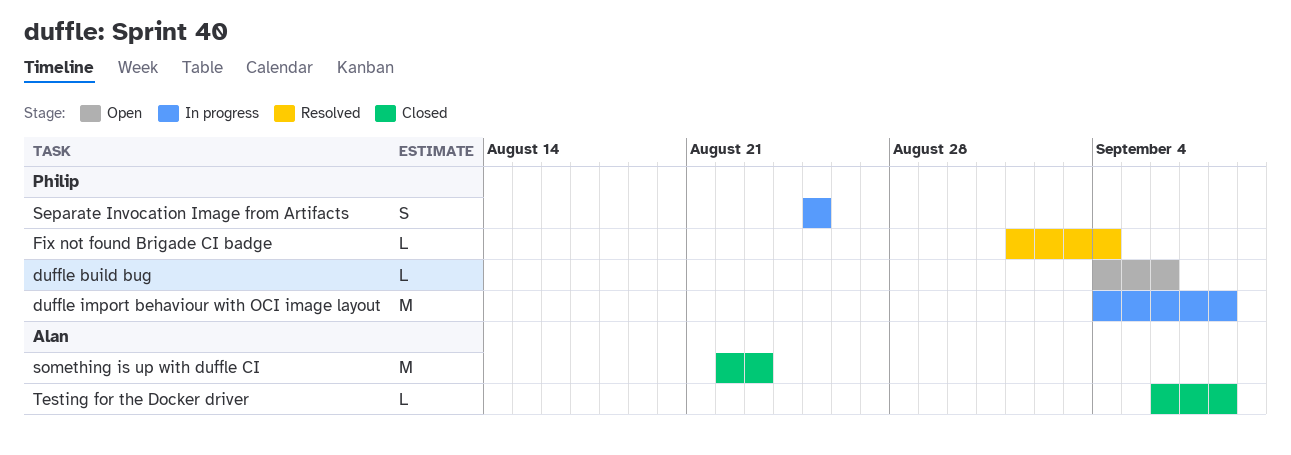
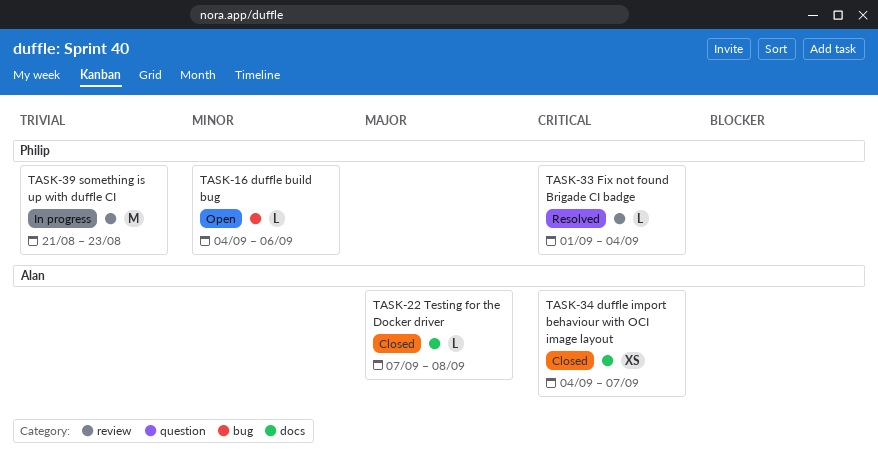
duffle import behaviour with OCI image layout, status: In progress -> Closed
duffle import behaviour with OCI image layout, owner: Philip -> Alan
duffle import behaviour with OCI image layout, estimate: M -> XS
duffle import behaviour with OCI image layout, due: Sep 8 -> Sep 7
Separate Invocation Image from Artifacts: present -> none
something is up with duffle CI, status: Closed -> In progress
something is up with duffle CI, owner: Alan -> Philip
something is up with duffle CI, start: Aug 22 -> Aug 21
Testing for the Docker driver, start: Sep 6 -> Sep 7

